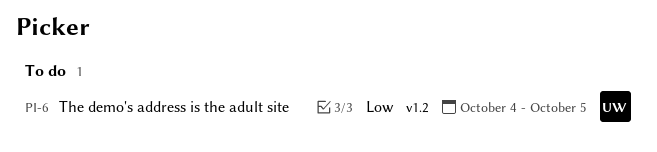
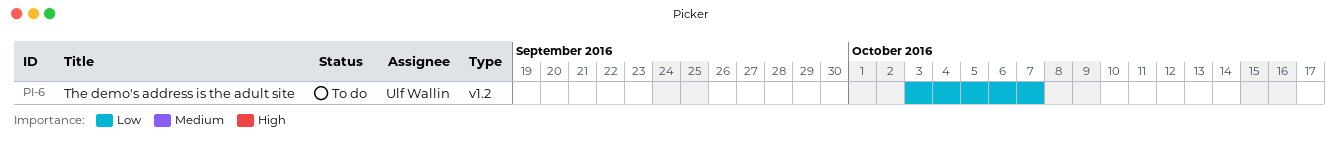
PI-6, start: Oct 4 -> Oct 3
PI-6, due: Oct 5 -> Oct 7

